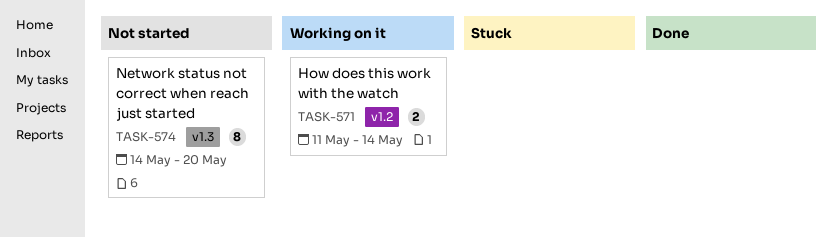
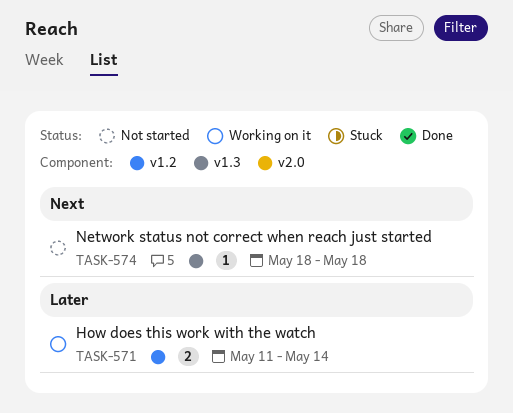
TASK-574, estimate: 8 -> 1
TASK-574, start: May 14 -> May 18
TASK-574, due: May 20 -> May 18

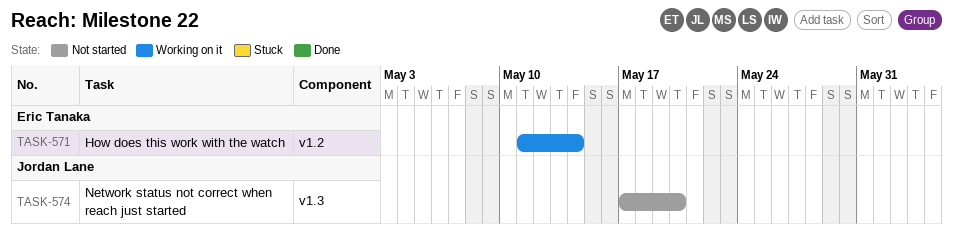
TASK-574, start: May 18 -> May 17
TASK-574, due: May 18 -> May 20

